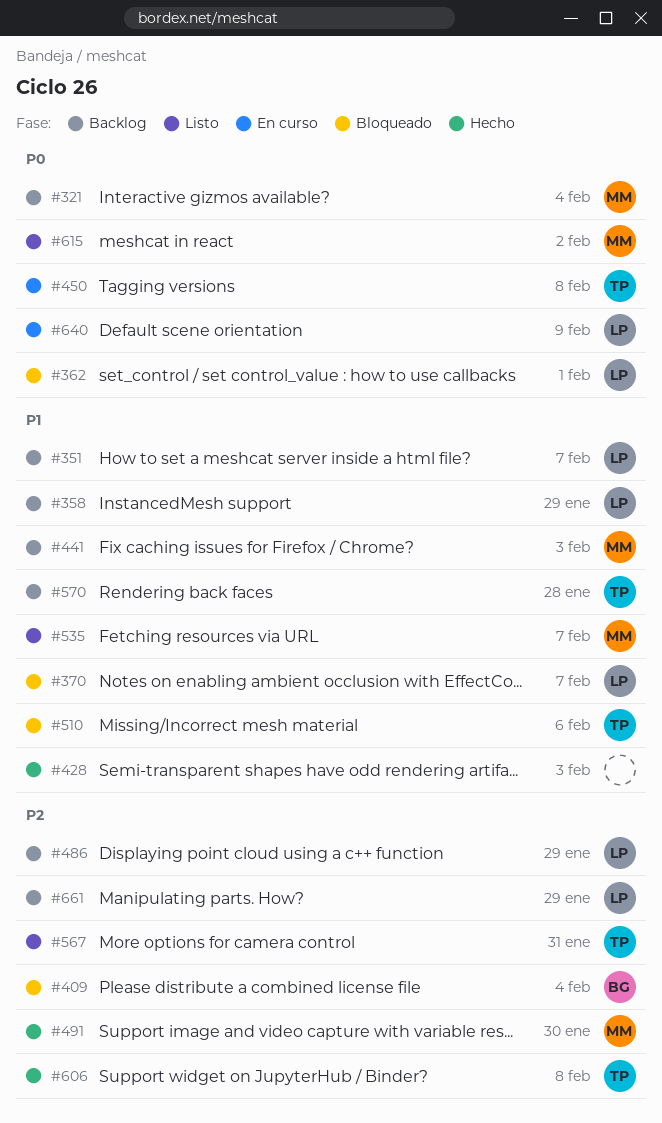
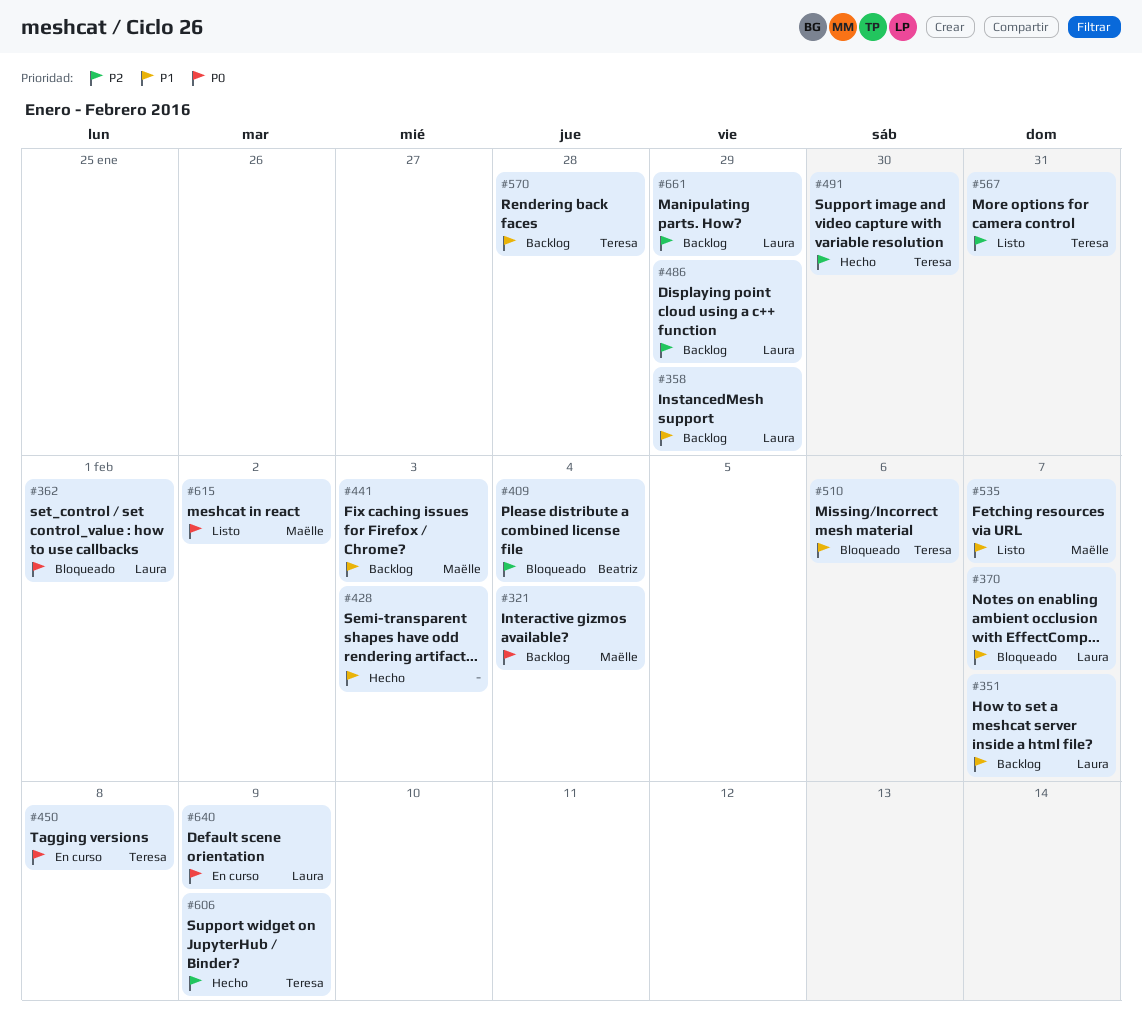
#491, owner: Maëlle -> Teresa
#606, due: Feb 8 -> Feb 9

